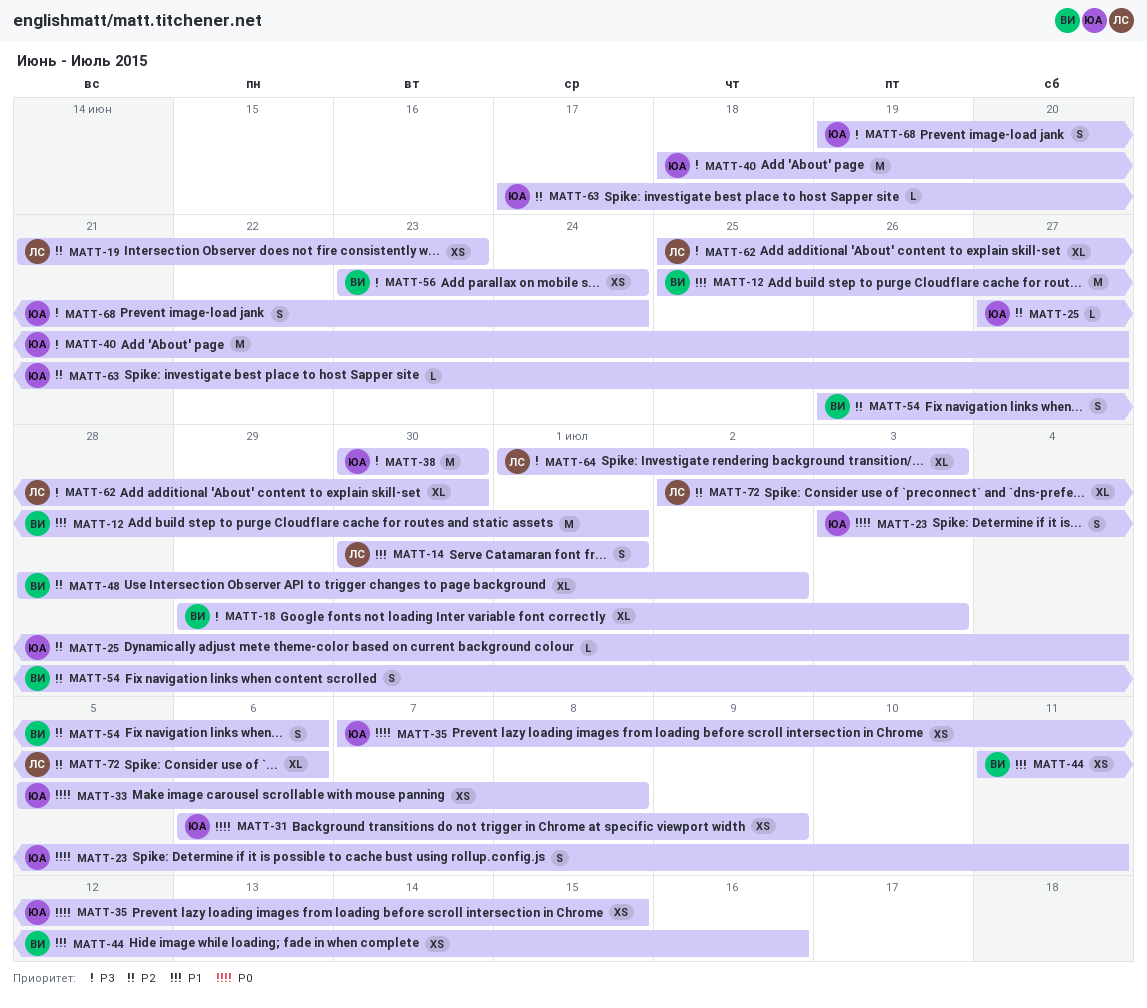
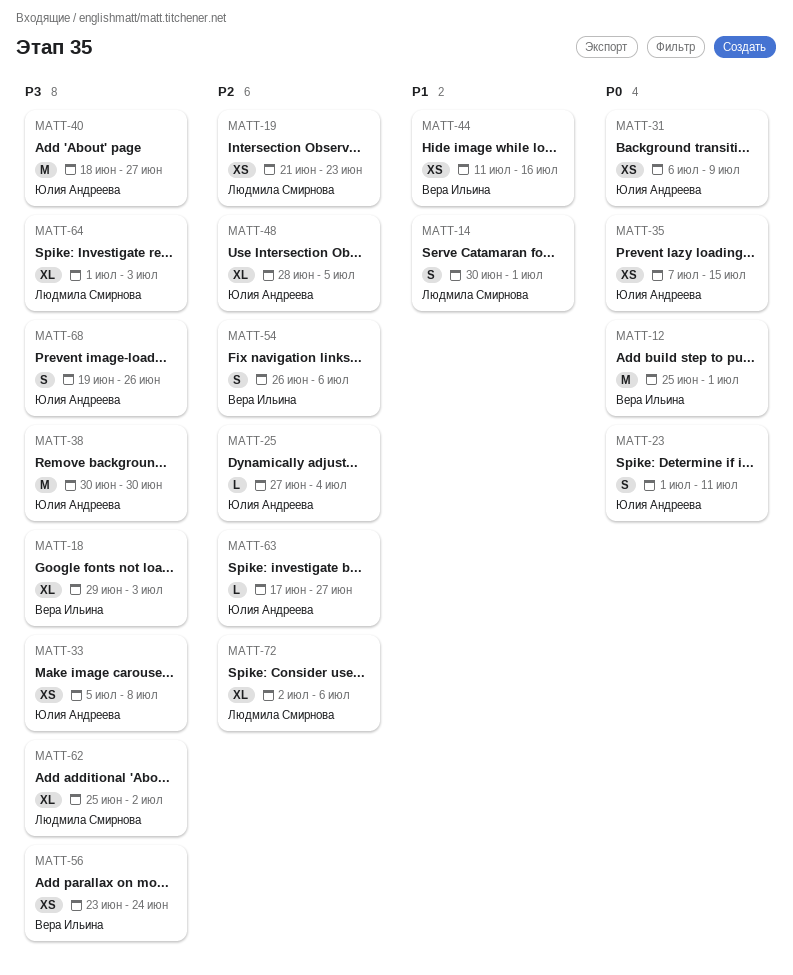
MATT-12, priority: P1 -> P0
MATT-23, start: Jul 3 -> Jul 1
MATT-33, priority: P0 -> P3
MATT-48, owner: Вера Ильина -> Юлия Андреева
MATT-48, due: Jul 2 -> Jul 5
MATT-62, due: Jun 30 -> Jul 2
MATT-68, due: Jun 24 -> Jun 26

